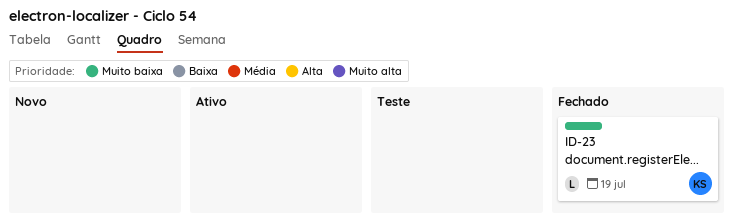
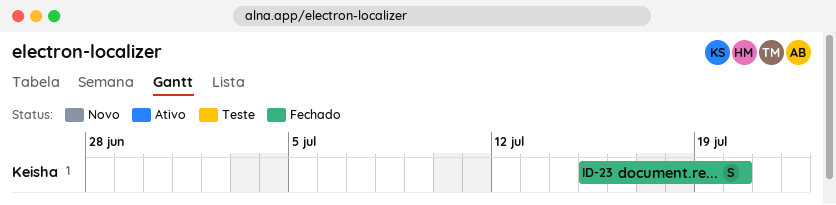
ID-23, estimate: L -> S
ID-23, due: Jul 19 -> Jul 20

